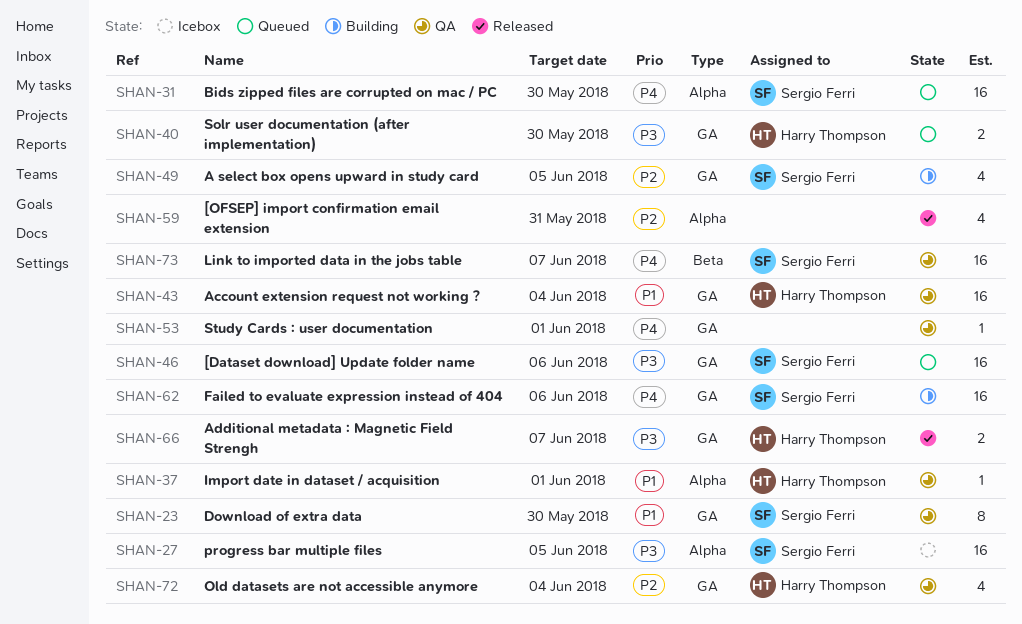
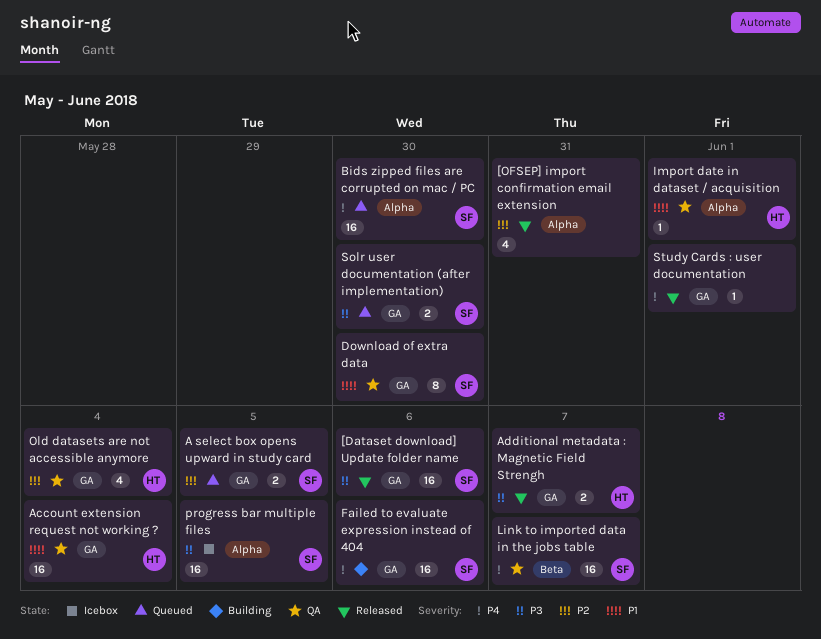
[Dataset download] Update folder name, status: Queued -> Released
A select box opens upward in study card, status: Building -> Queued
A select box opens upward in study card, estimate: 4 -> 2
Solr user documentation (after implementation), owner: Harry Thompson -> Sergio Ferri
Study Cards : user documentation, status: QA -> Released

